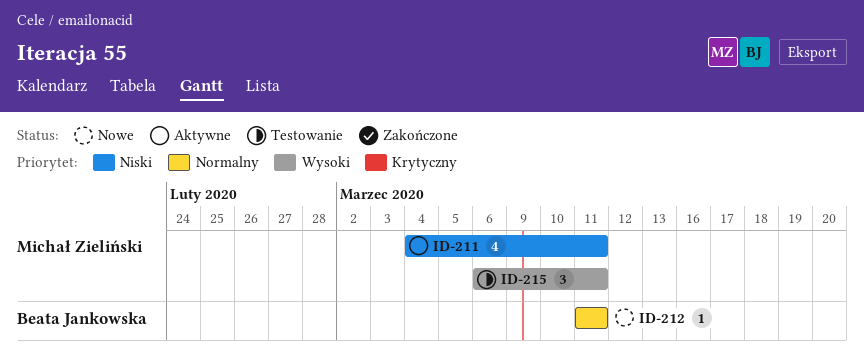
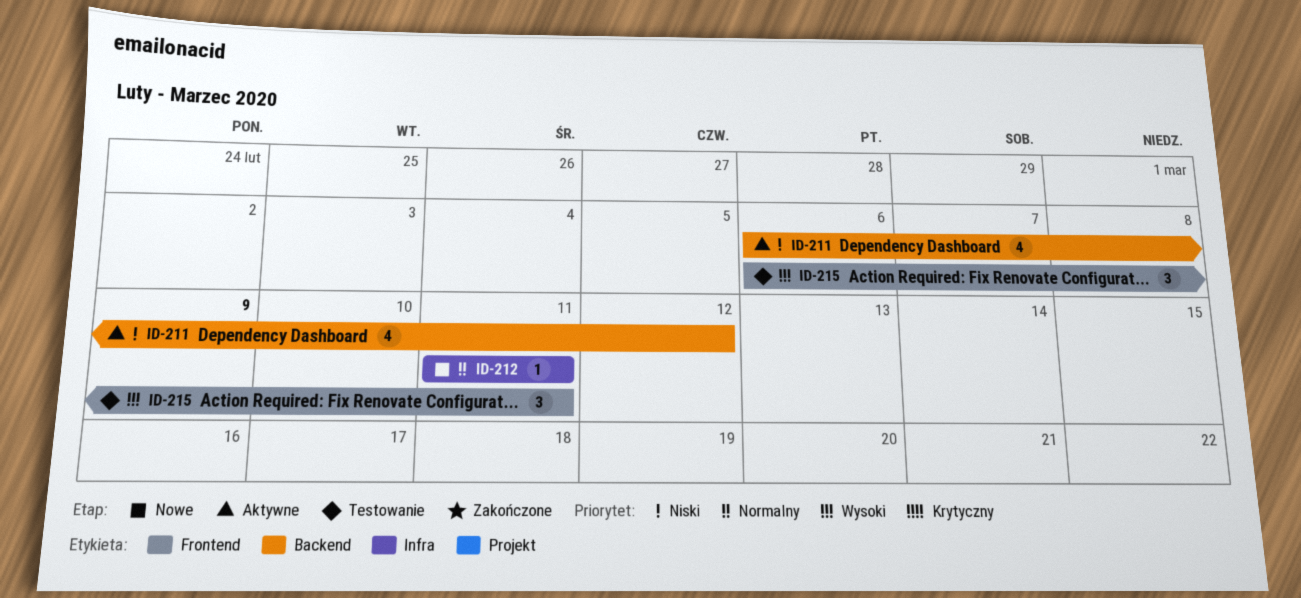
ID-211, start: Mar 4 -> Mar 6
ID-211, due: Mar 11 -> Mar 12

